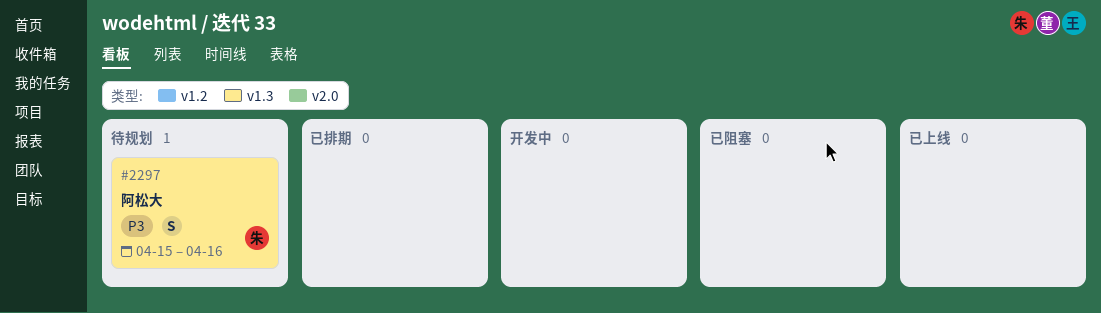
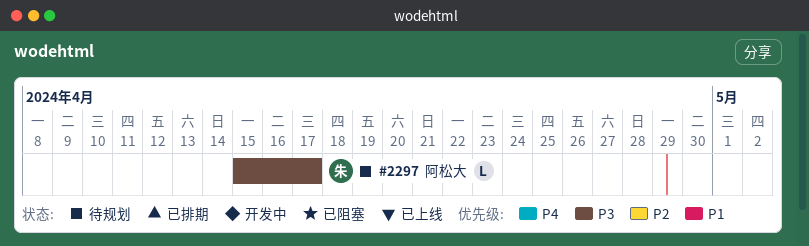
#2297, estimate: S -> L
#2297, due: Apr 16 -> Apr 17

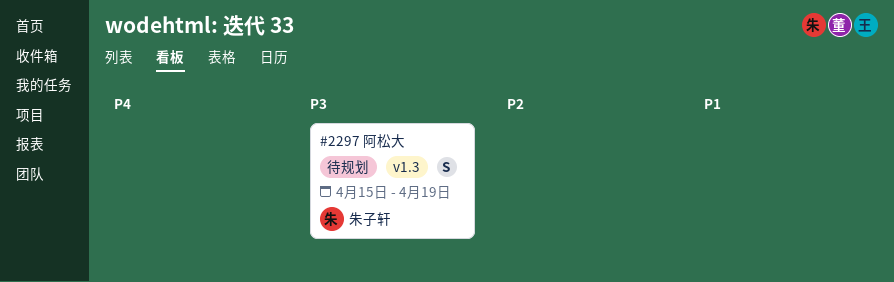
#2297, estimate: L -> S
#2297, due: Apr 17 -> Apr 19

